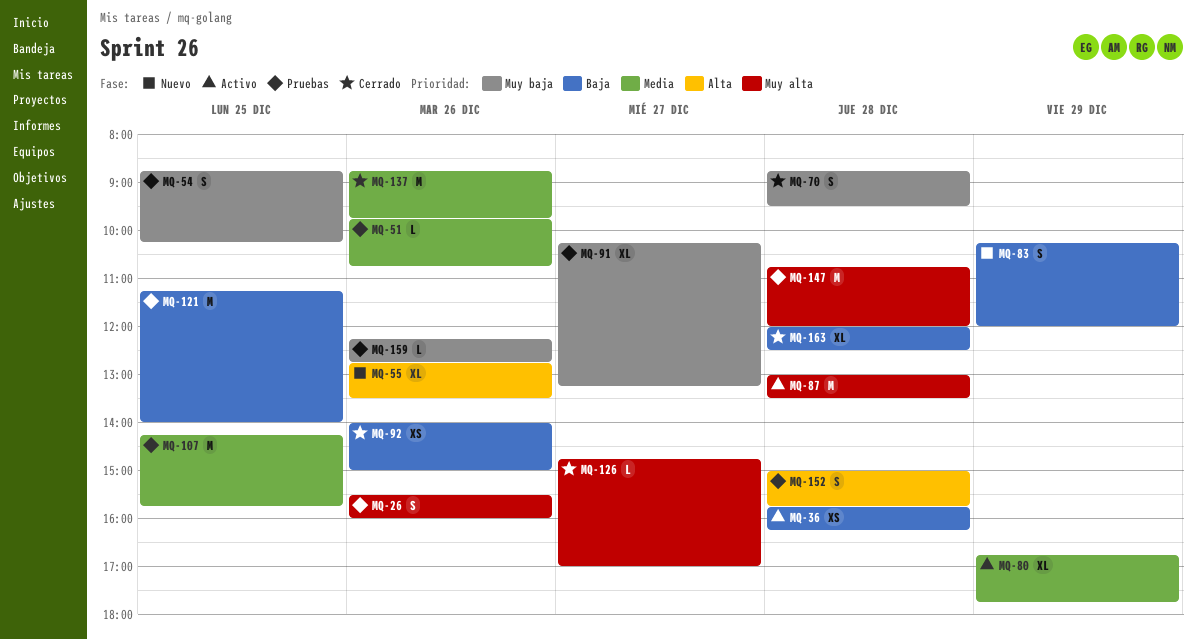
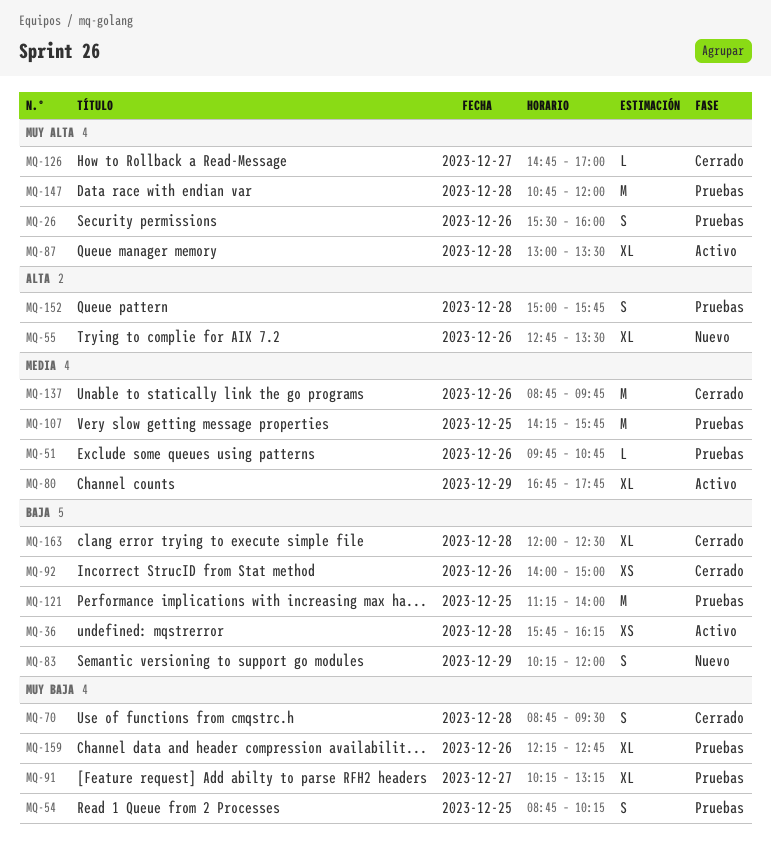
MQ-87, estimate: M -> XL
MQ-159, estimate: L -> XL

